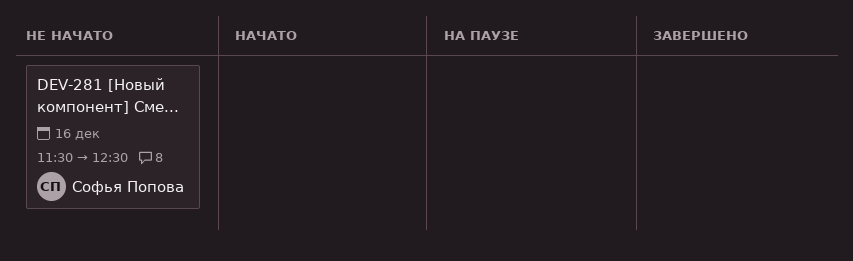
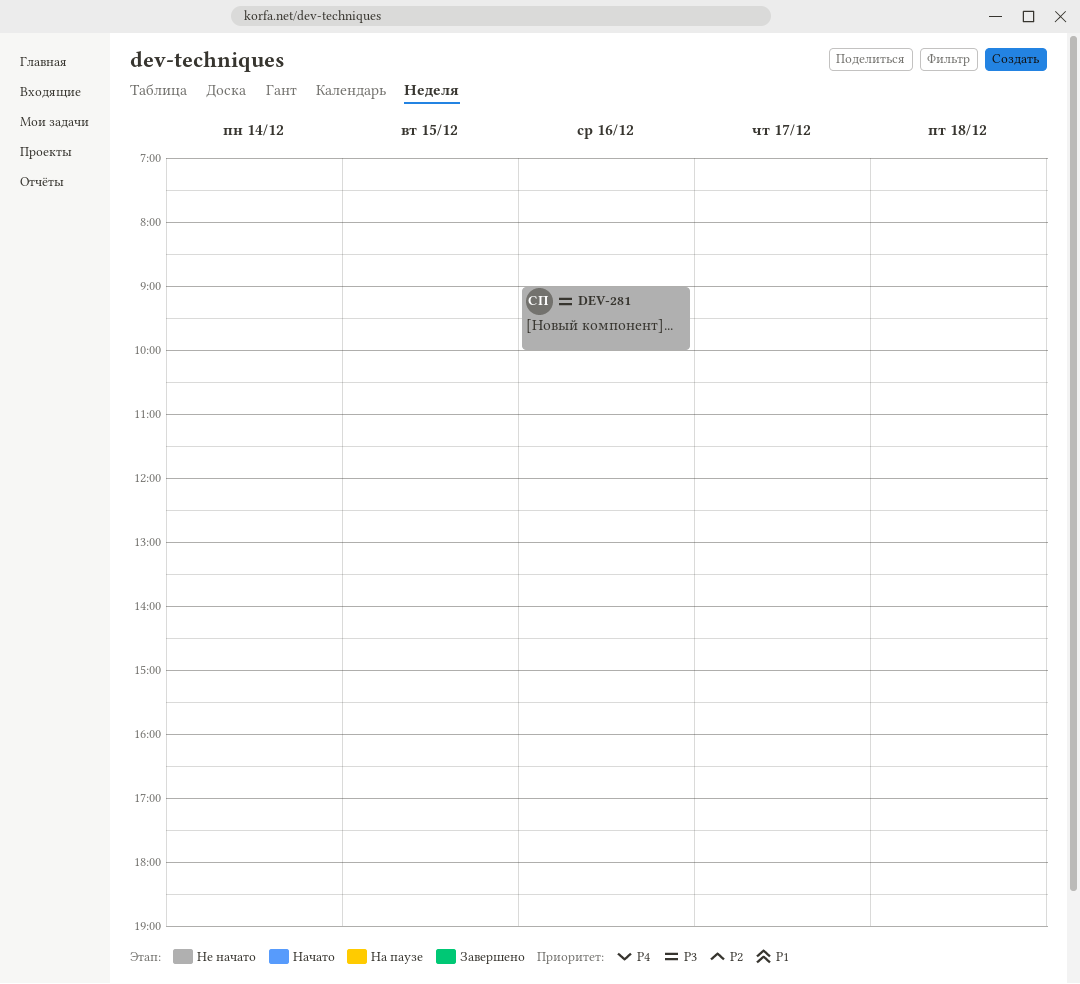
DEV-281, begins: 11:30 -> 09:00
DEV-281, ends: 12:30 -> 10:00

